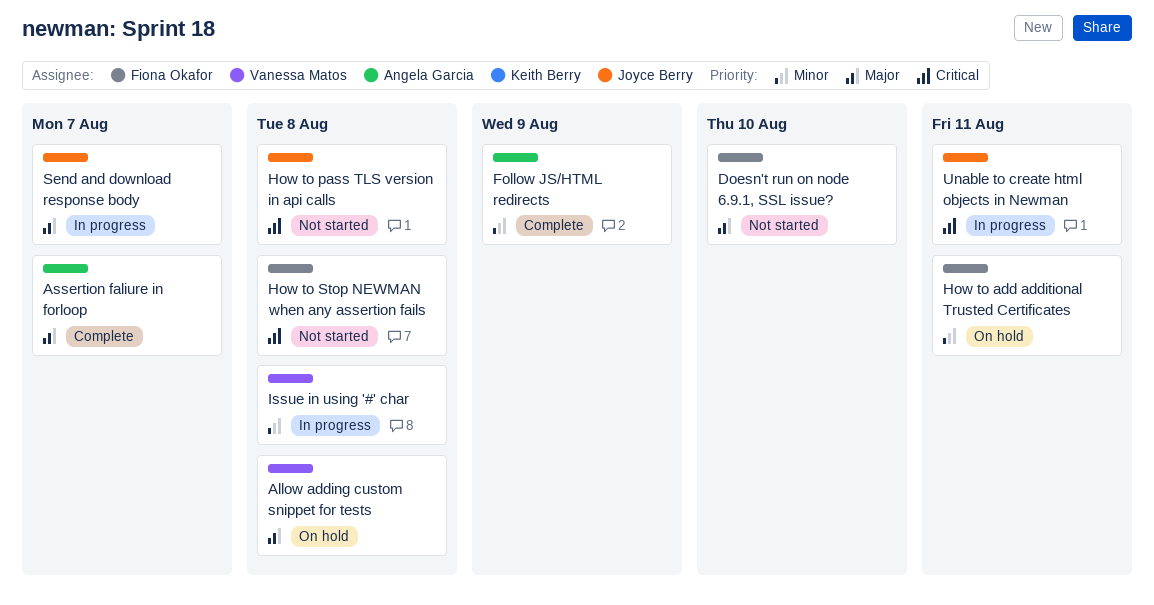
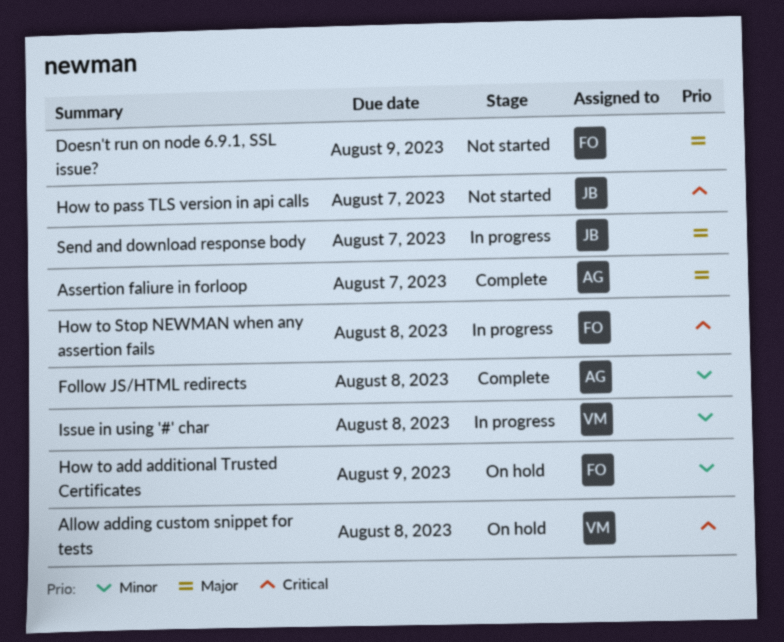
Allow adding custom snippet for tests, priority: Major -> Critical
Doesn't run on node 6.9.1, SSL issue?, due: Aug 10 -> Aug 9
Follow JS/HTML redirects, due: Aug 9 -> Aug 8
How to add additional Trusted Certificates, due: Aug 11 -> Aug 9
How to pass TLS version in api calls, due: Aug 8 -> Aug 7
How to Stop NEWMAN when any assertion fails, status: Not started -> In progress
Unable to create html objects in Newman: present -> none

